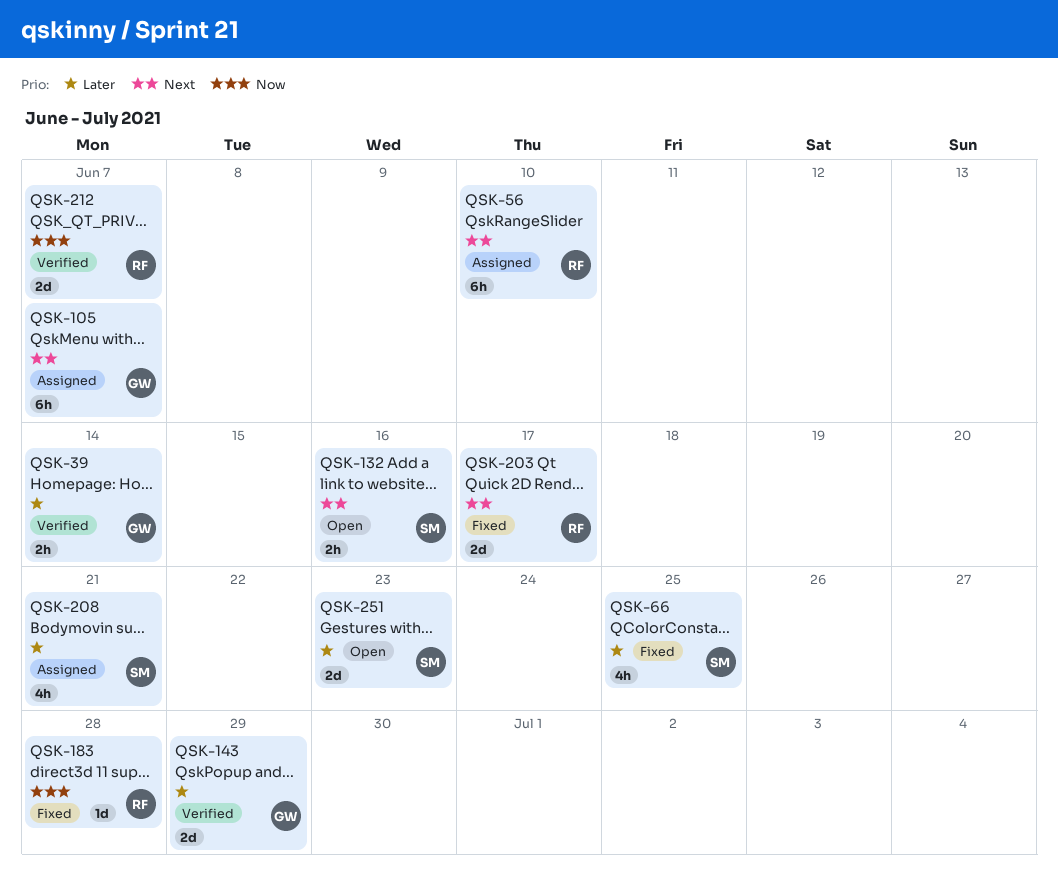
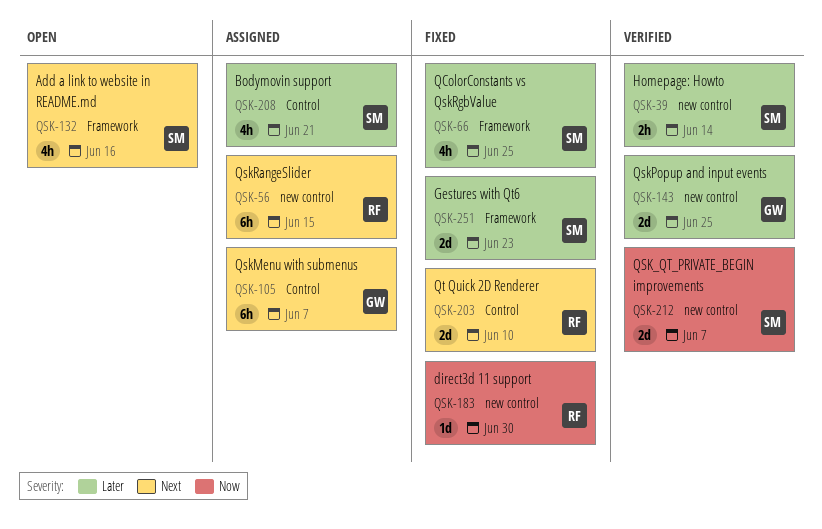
QSK-39, owner: GW -> SM
QSK-56, due: Jun 10 -> Jun 15
QSK-132, estimate: 2h -> 4h
QSK-143, due: Jun 29 -> Jun 25
QSK-183, due: Jun 28 -> Jun 30
QSK-203, due: Jun 17 -> Jun 10
QSK-212, owner: RF -> SM
QSK-251, status: Open -> Fixed

